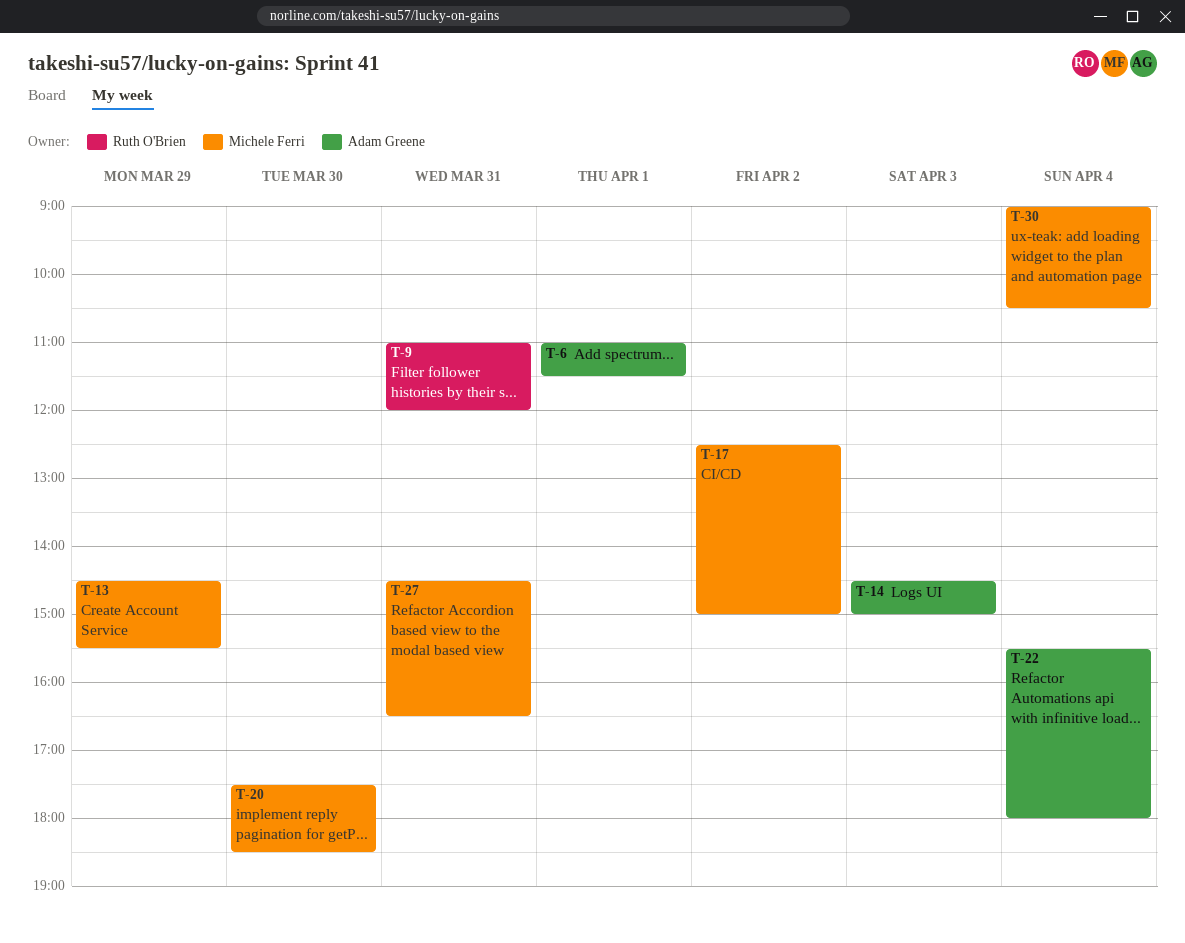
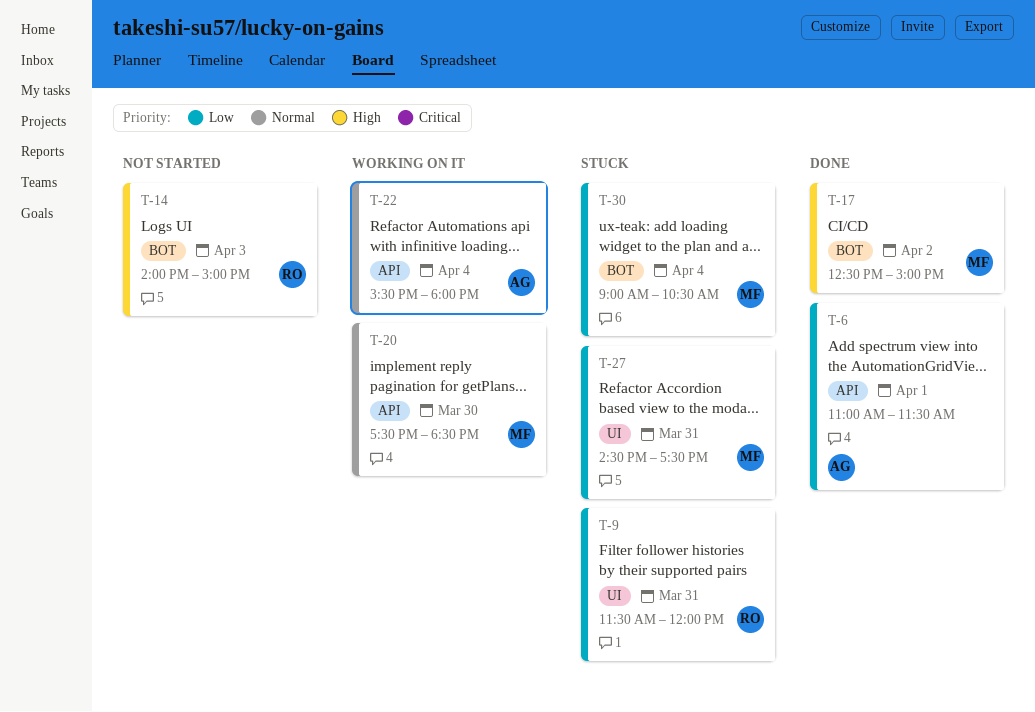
T-9, begins: 11:00 -> 11:30
T-13: present -> none
T-14, owner: Adam Greene -> Ruth O'Brien
T-14, begins: 14:30 -> 14:00
T-27, ends: 16:30 -> 17:30

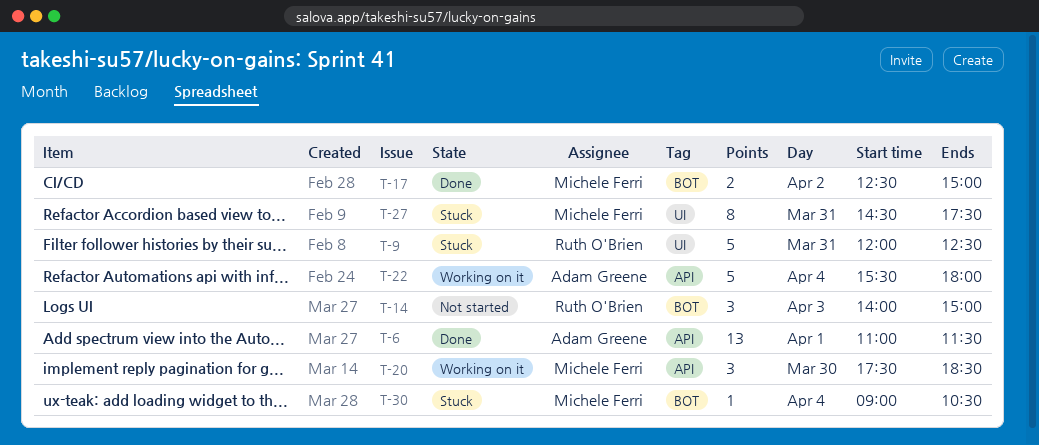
T-9, begins: 11:30 -> 12:00
T-9, ends: 12:00 -> 12:30

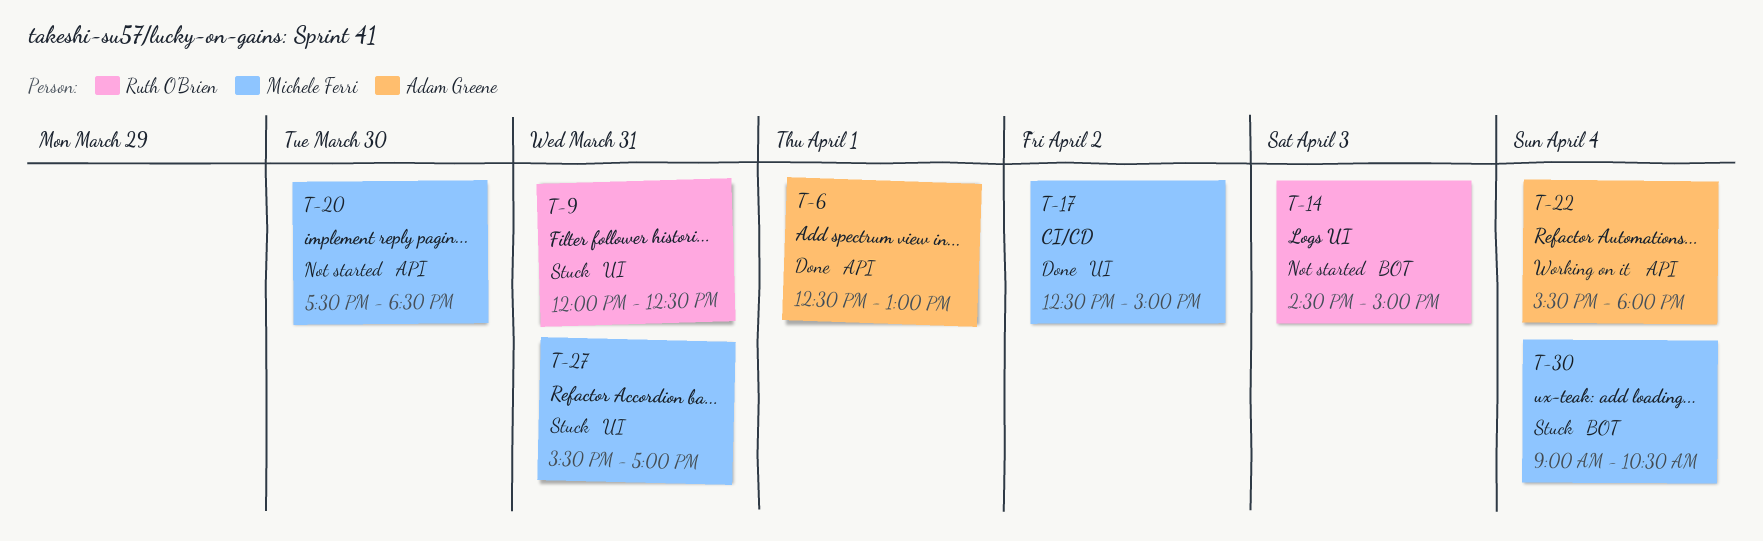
T-6, begins: 11:00 -> 12:30
T-6, ends: 11:30 -> 13:00
T-14, begins: 14:00 -> 14:30
T-17, label: BOT -> UI
T-20, status: Working on it -> Not started
T-27, begins: 14:30 -> 15:30
T-27, ends: 17:30 -> 17:00

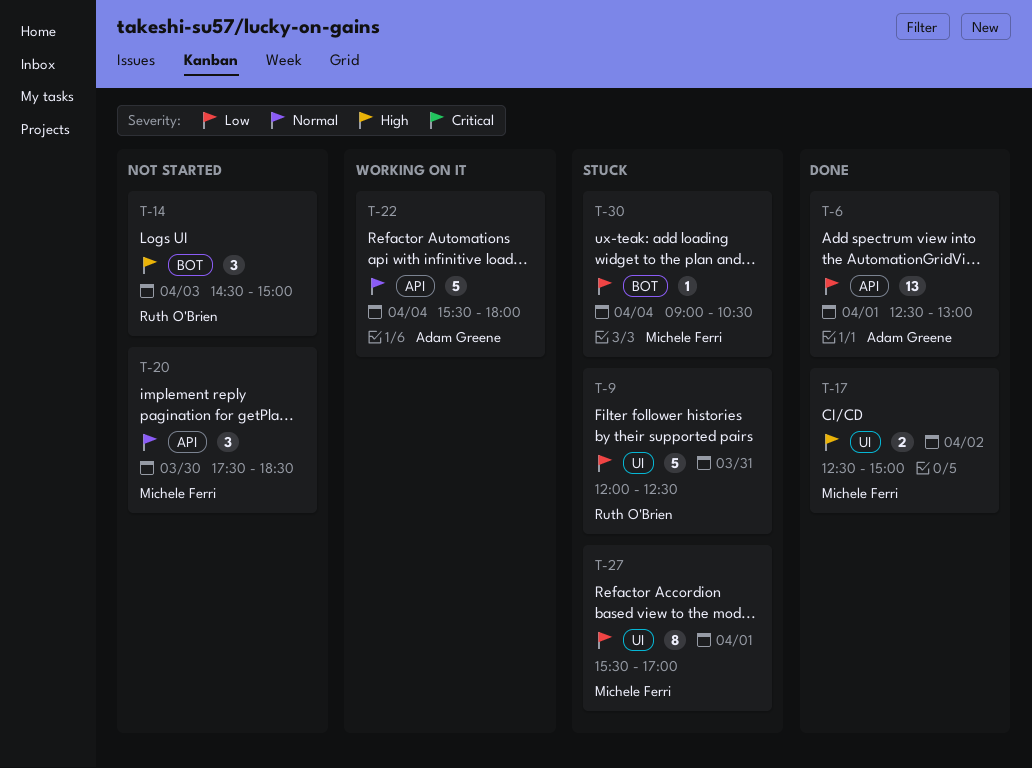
T-27, day: Mar 31 -> Apr 1

